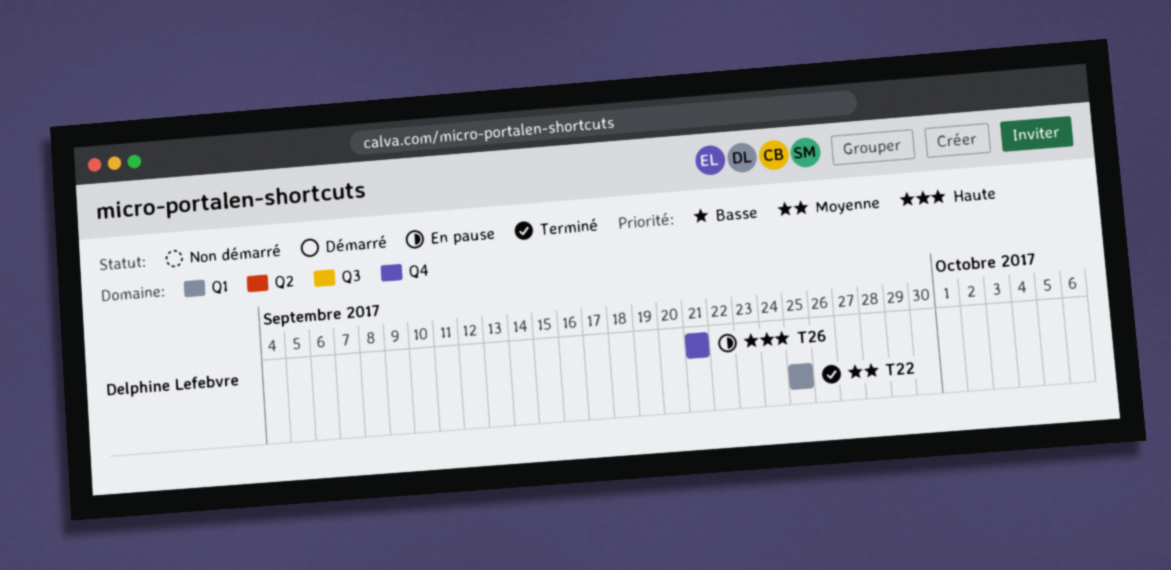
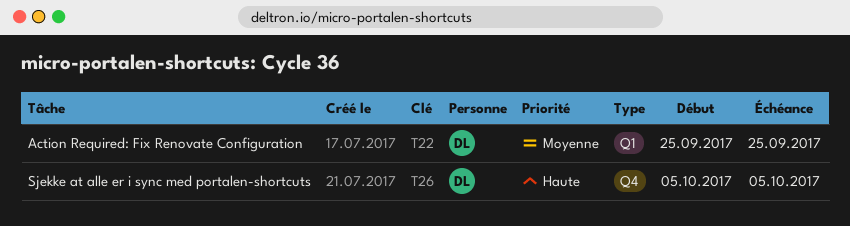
T26, start: Sep 21 -> Oct 5
T26, due: Sep 21 -> Oct 5

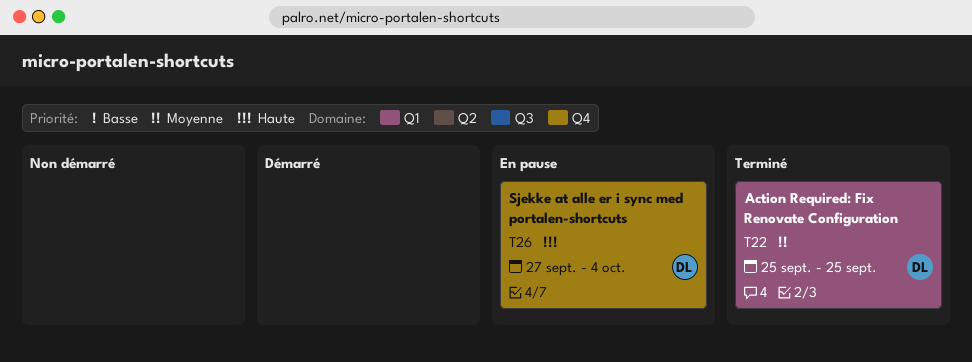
T26, start: Oct 5 -> Sep 27
T26, due: Oct 5 -> Oct 4

